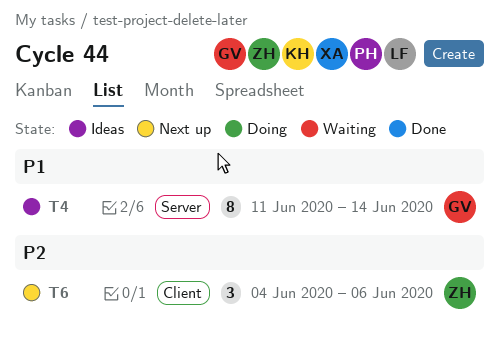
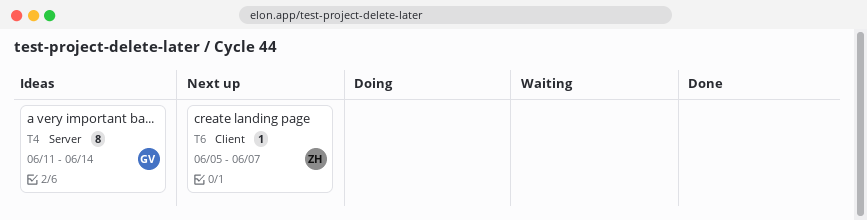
T6, estimate: 3 -> 1
T6, start: Jun 4 -> Jun 5
T6, due: Jun 6 -> Jun 7

